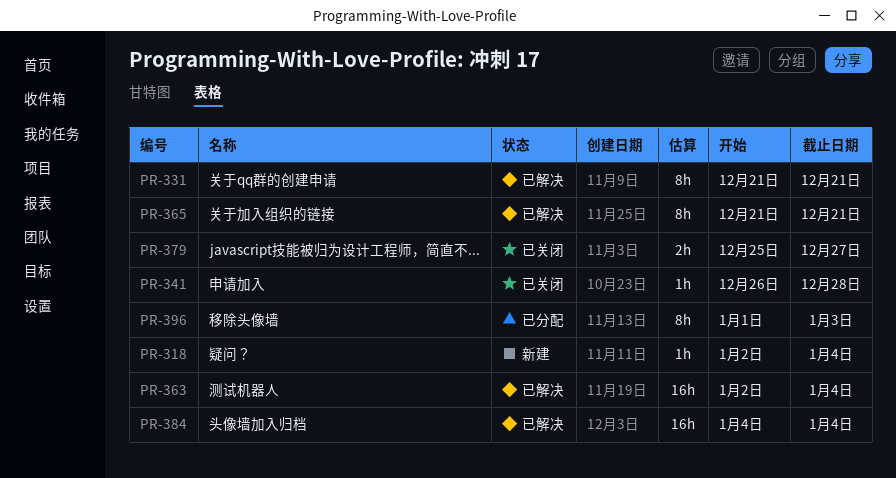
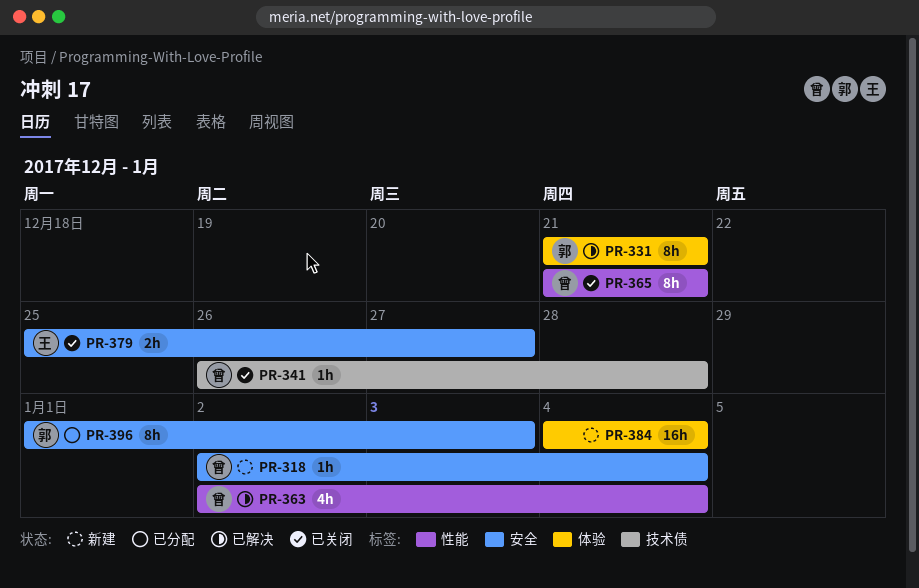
PR-363, estimate: 16h -> 4h
PR-365, status: 已解决 -> 已关闭
PR-384, status: 已解决 -> 新建

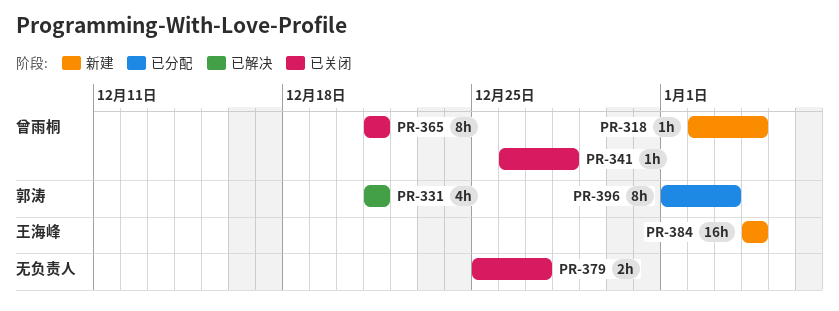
PR-331, estimate: 8h -> 4h
PR-363: present -> none
PR-379, owner: 王海峰 -> none
PR-384, owner: none -> 王海峰

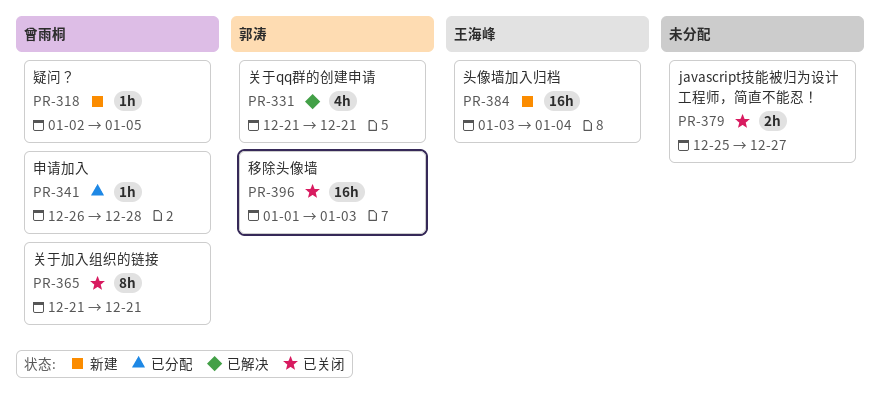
PR-318, due: Jan 4 -> Jan 5
PR-341, status: 已关闭 -> 已分配
PR-384, start: Jan 4 -> Jan 3
PR-396, status: 已分配 -> 已关闭
PR-396, estimate: 8h -> 16h

